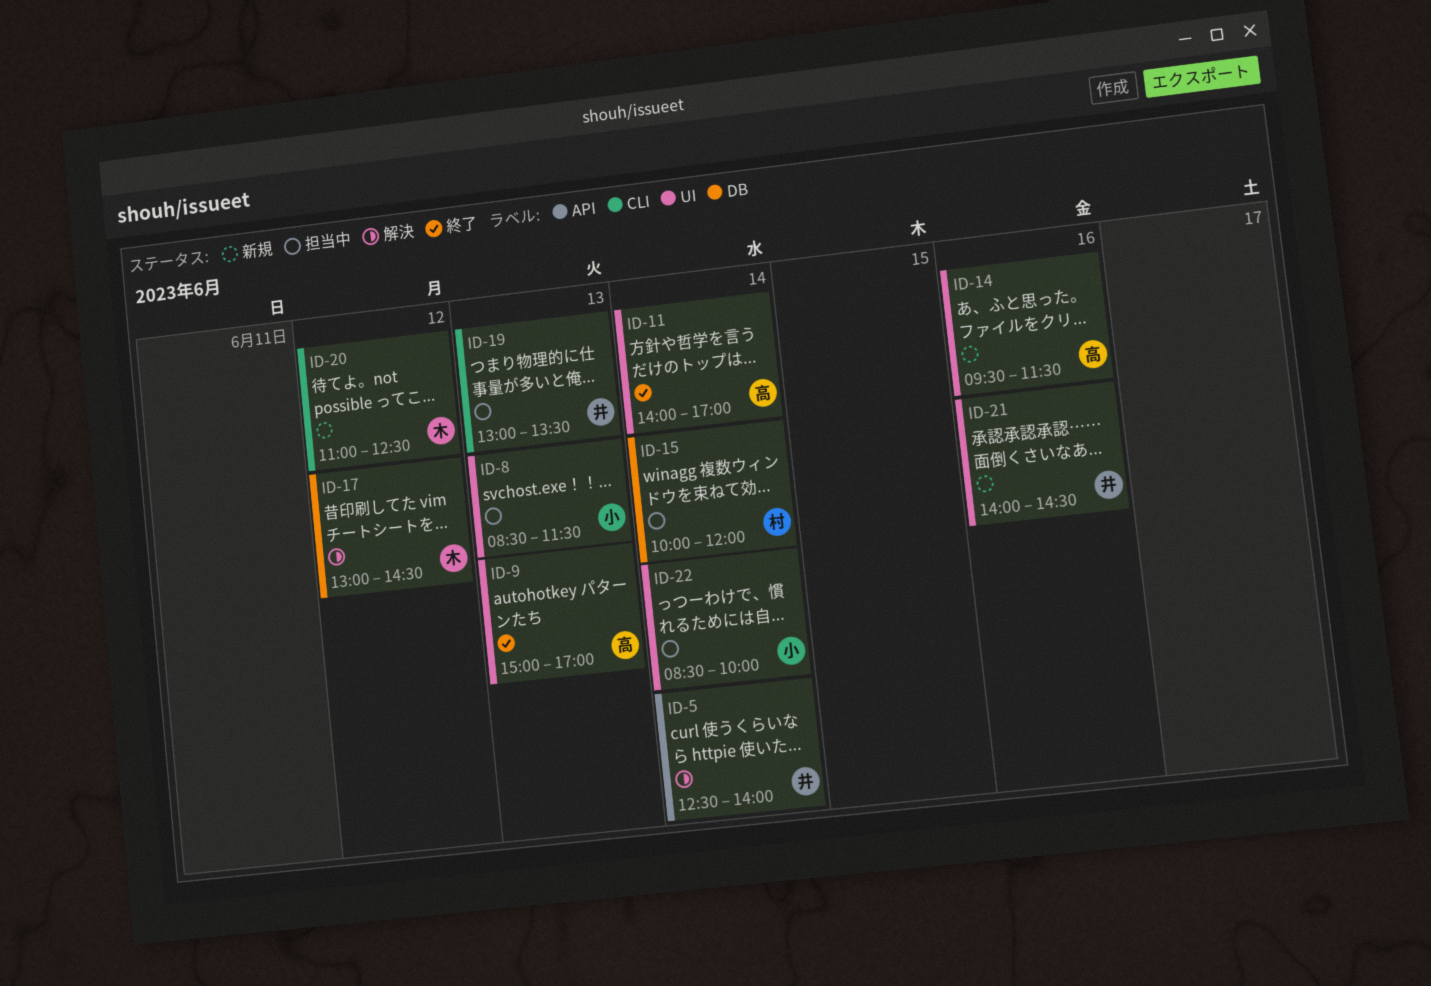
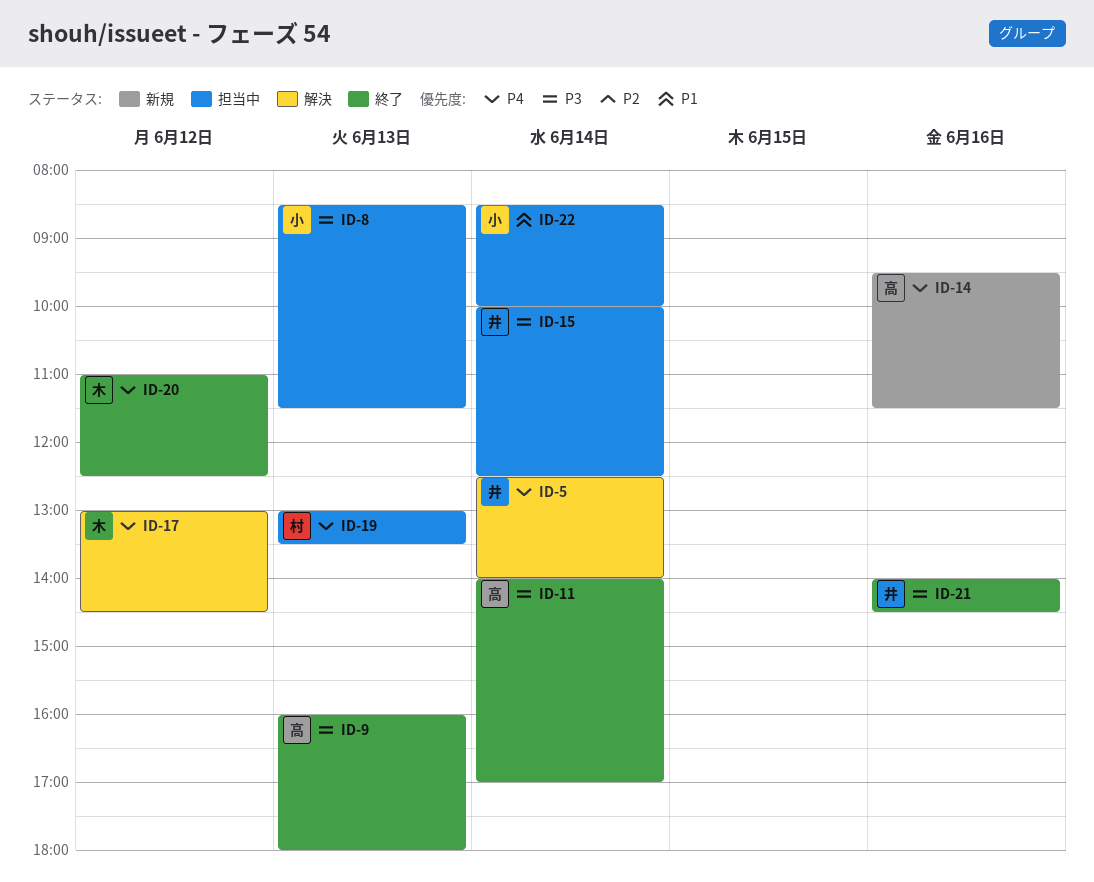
ID-9, begins: 15:00 -> 16:00
ID-9, ends: 17:00 -> 18:00
ID-15, owner: 村 -> 井
ID-15, ends: 12:00 -> 12:30
ID-19, owner: 井 -> 村
ID-20, status: 新規 -> 終了
ID-21, status: 新規 -> 終了

